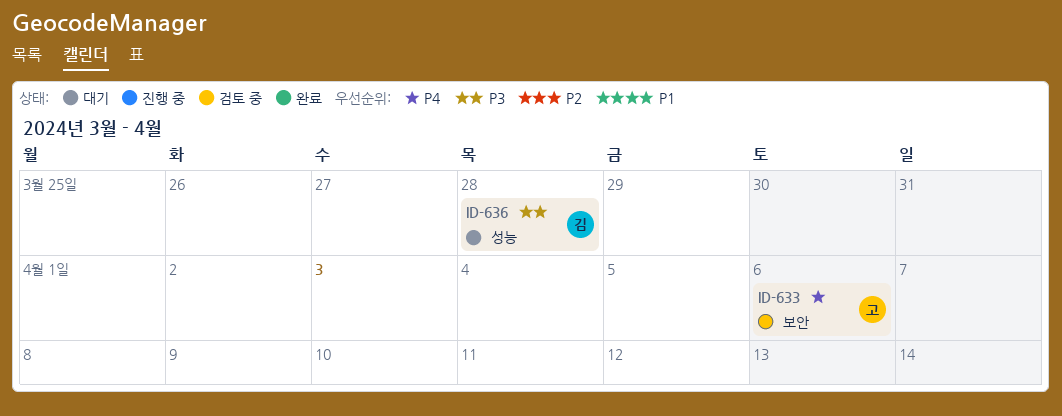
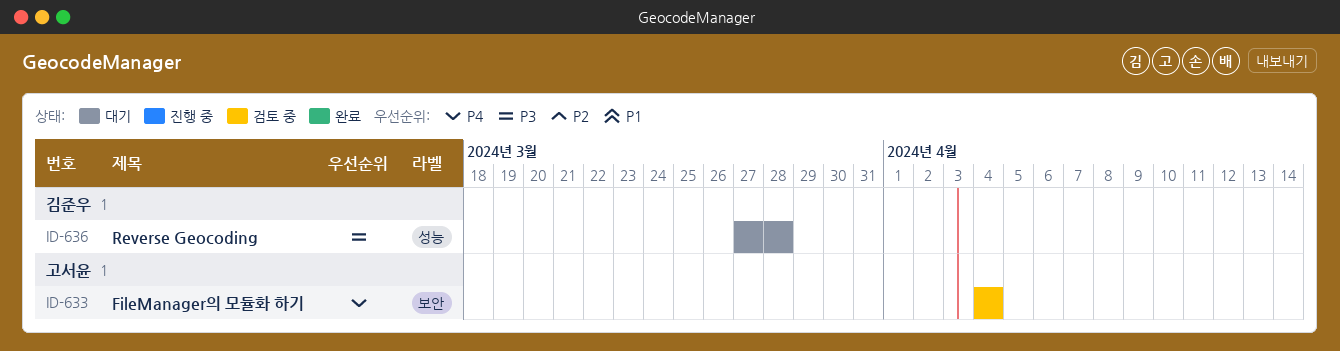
ID-633, due: Apr 6 -> Apr 4

